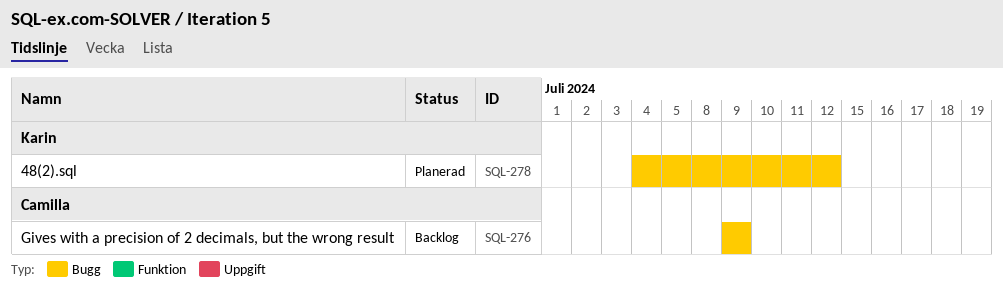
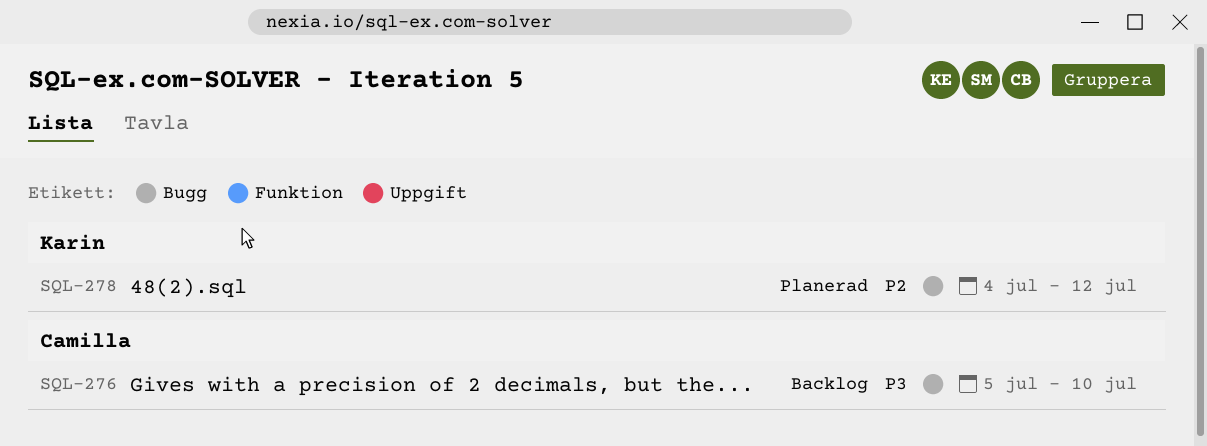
SQL-276, start: Jul 9 -> Jul 5
SQL-276, due: Jul 9 -> Jul 10

